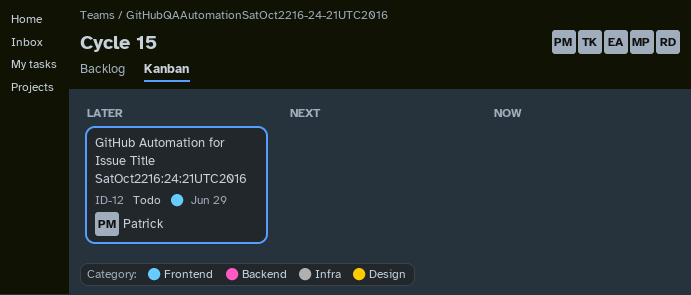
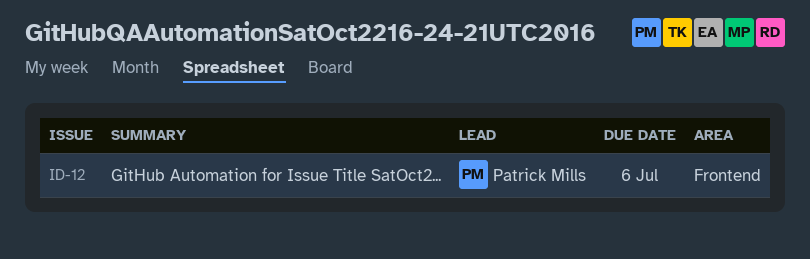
ID-12, due: Jun 29 -> Jul 6

